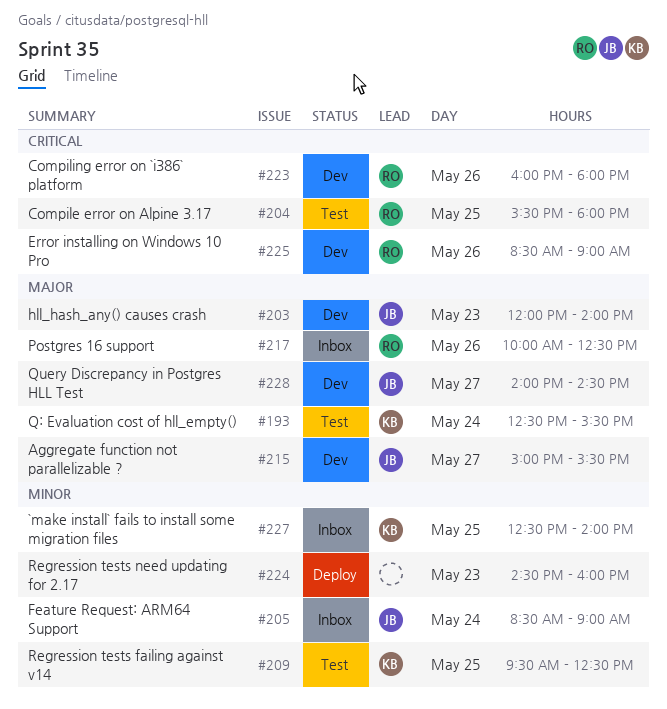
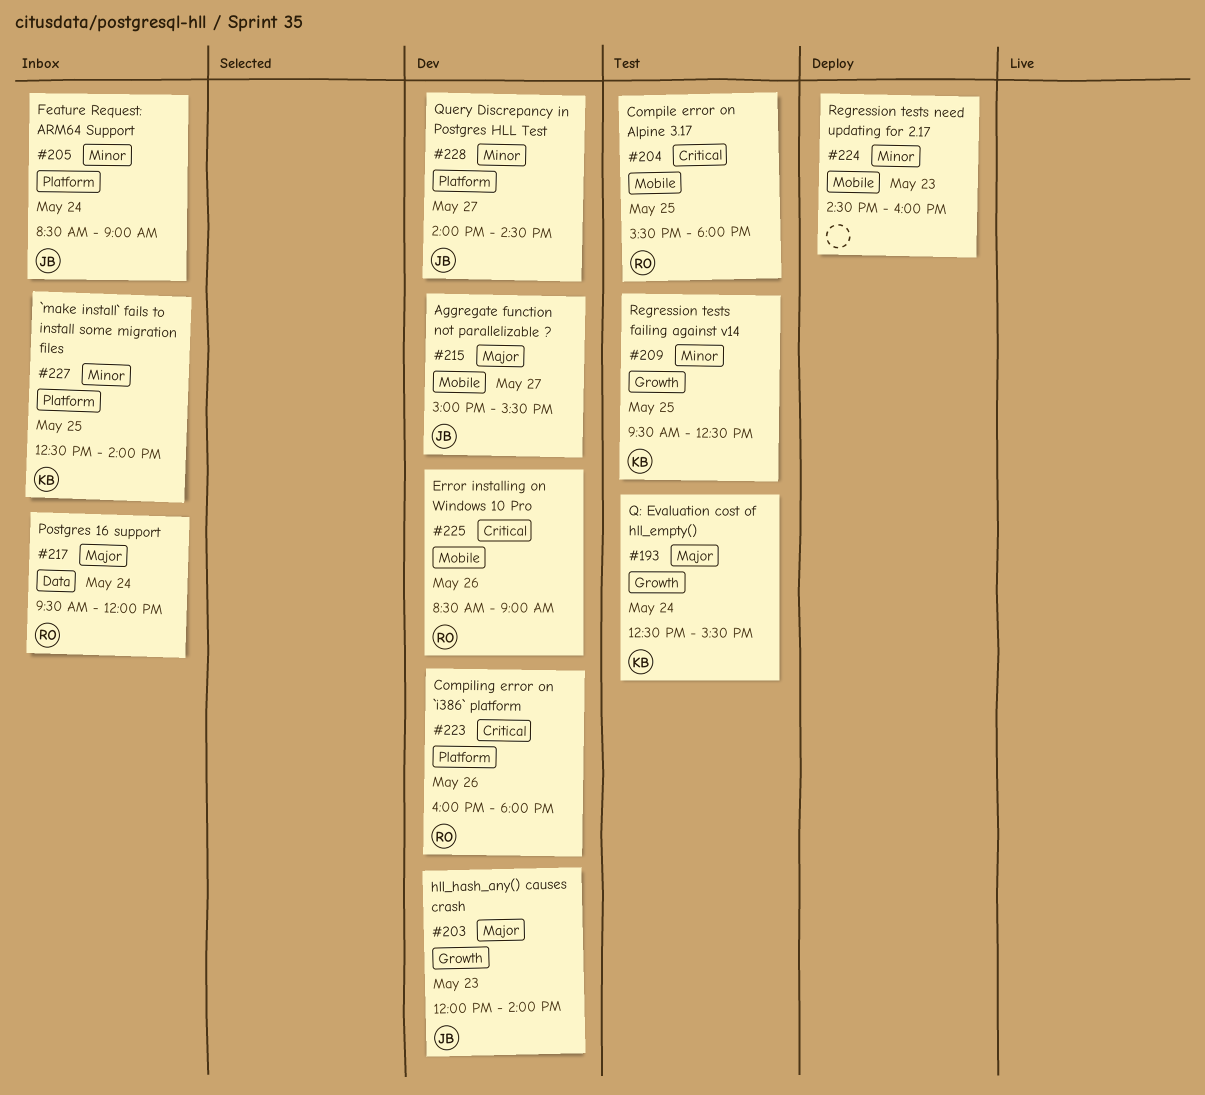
#217, day: May 26 -> May 24
#217, begins: 10:00 -> 09:30
#217, ends: 12:30 -> 12:00
#228, priority: Major -> Minor

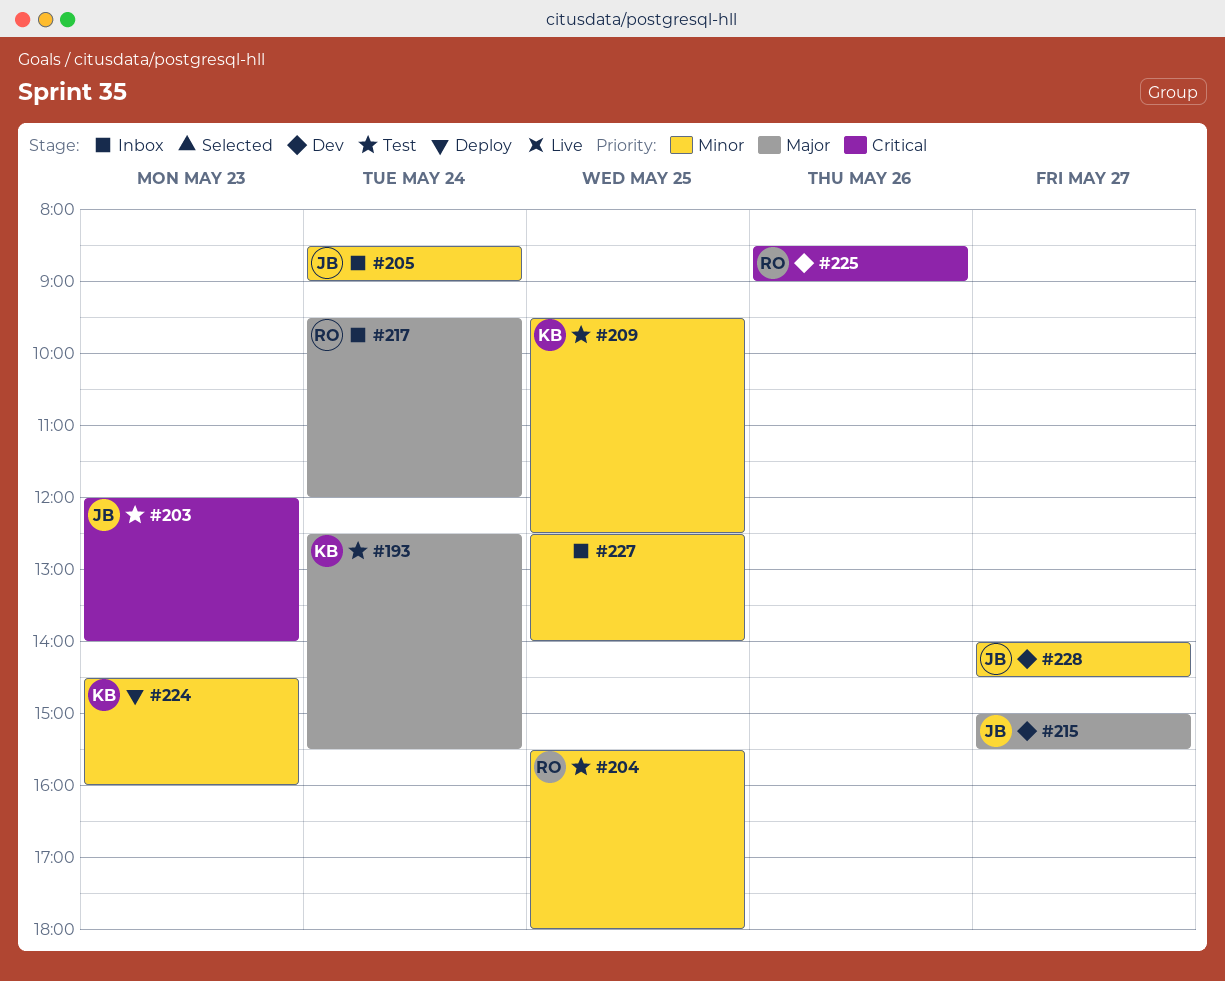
#203, status: Dev -> Test
#203, priority: Major -> Critical
#204, priority: Critical -> Minor
#223: present -> none
#224, owner: none -> KB
#227, owner: KB -> none

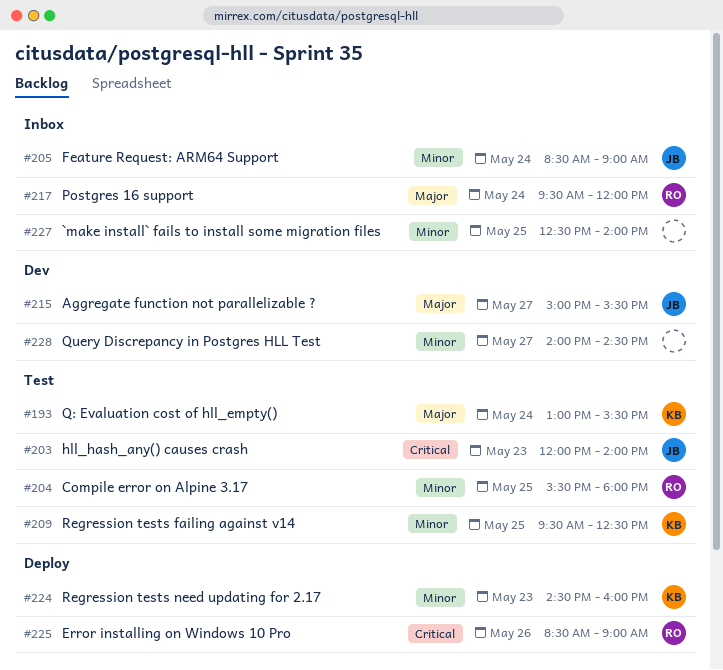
#193, begins: 12:30 -> 13:00
#225, status: Dev -> Deploy
#228, owner: JB -> none

